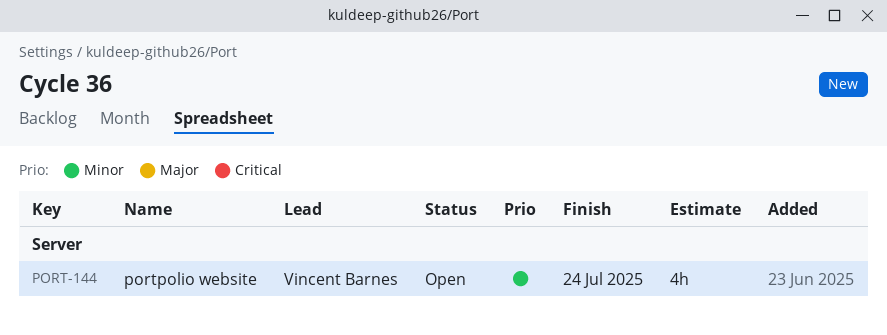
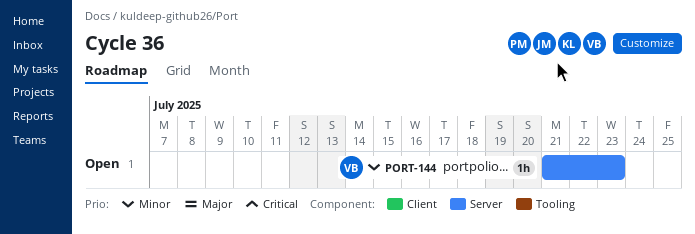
PORT-144, estimate: 4h -> 1h
PORT-144, due: Jul 24 -> Jul 23

